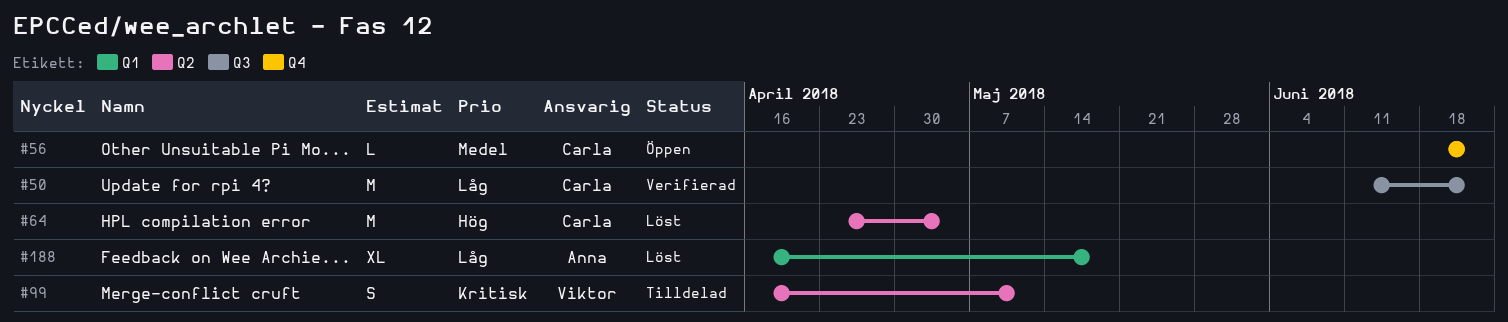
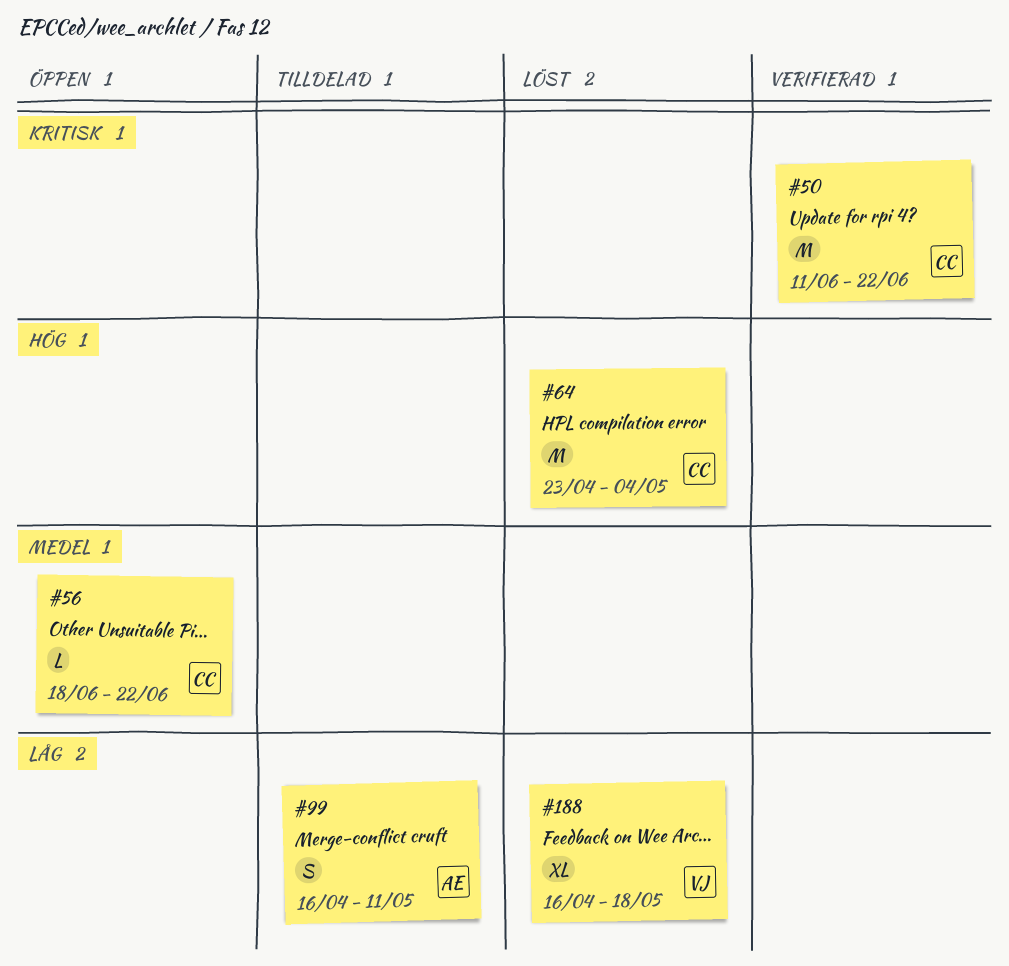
#50, priority: Låg -> Kritisk
#99, owner: Viktor -> Anna
#99, priority: Kritisk -> Låg
#188, owner: Anna -> Viktor

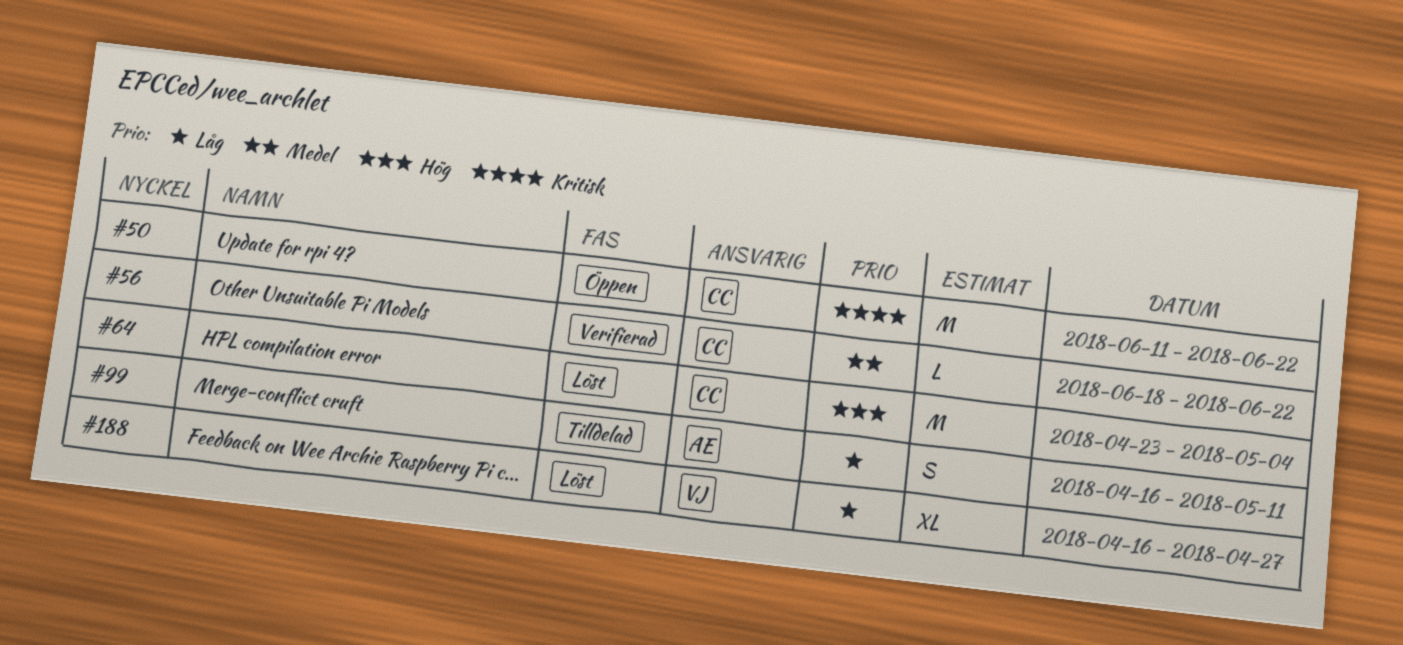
#50, status: Verifierad -> Öppen
#56, status: Öppen -> Verifierad
#188, due: May 18 -> Apr 27

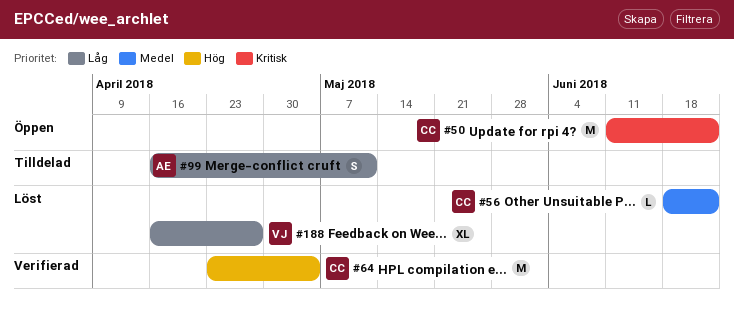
#56, status: Verifierad -> Löst
#64, status: Löst -> Verifierad

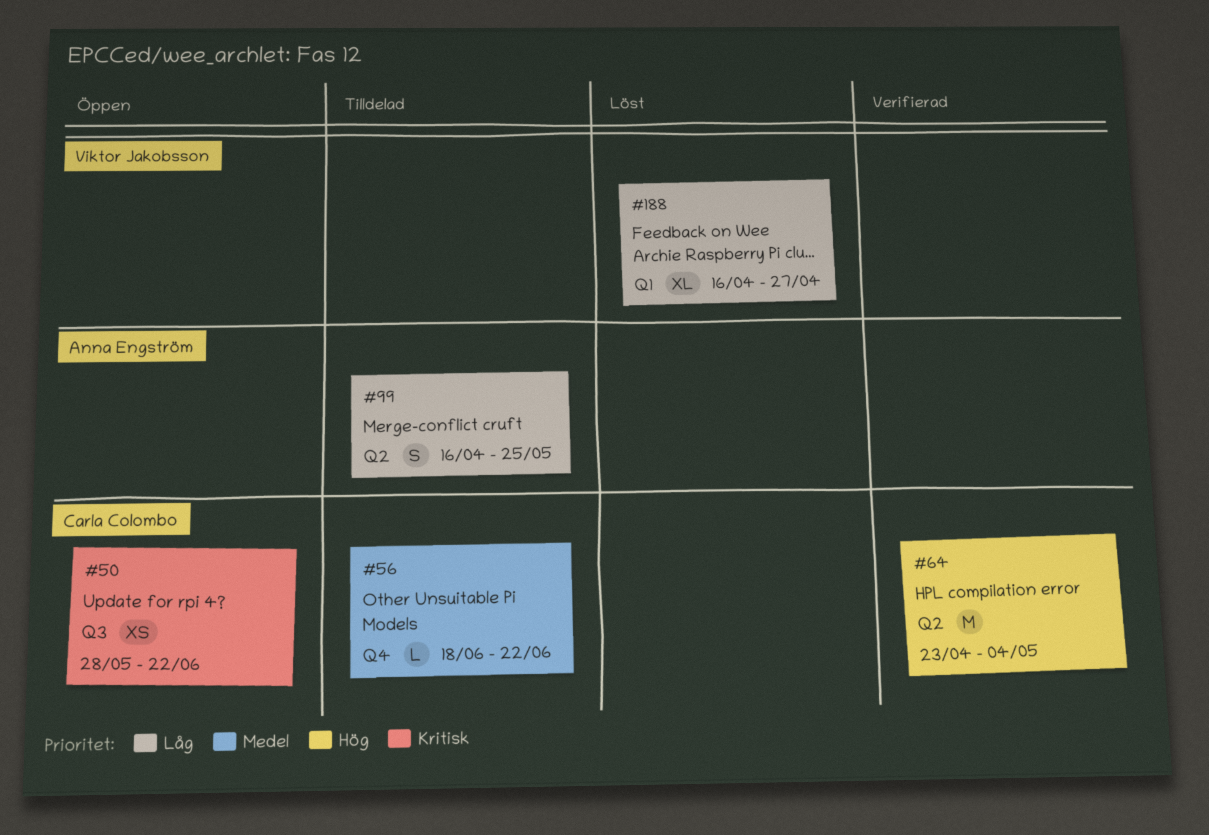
#50, estimate: M -> XS
#50, start: Jun 11 -> May 28
#56, status: Löst -> Tilldelad
#99, due: May 11 -> May 25

